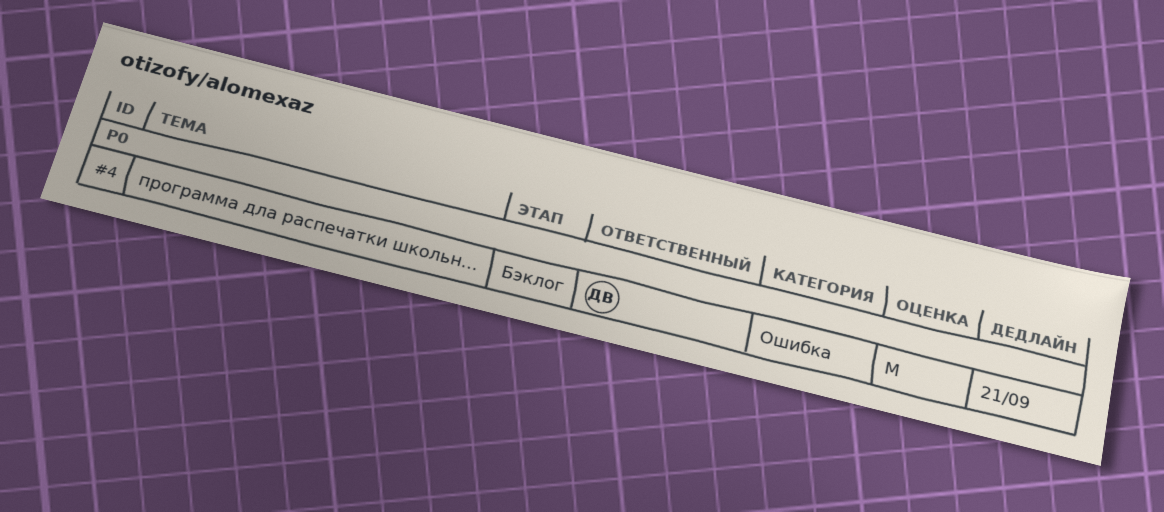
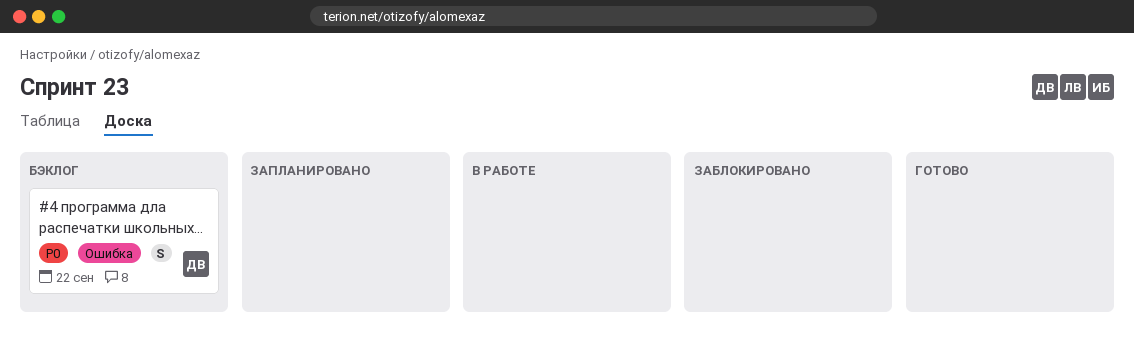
#4, estimate: M -> S
#4, due: Sep 21 -> Sep 22

